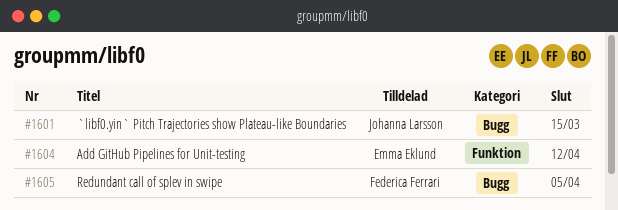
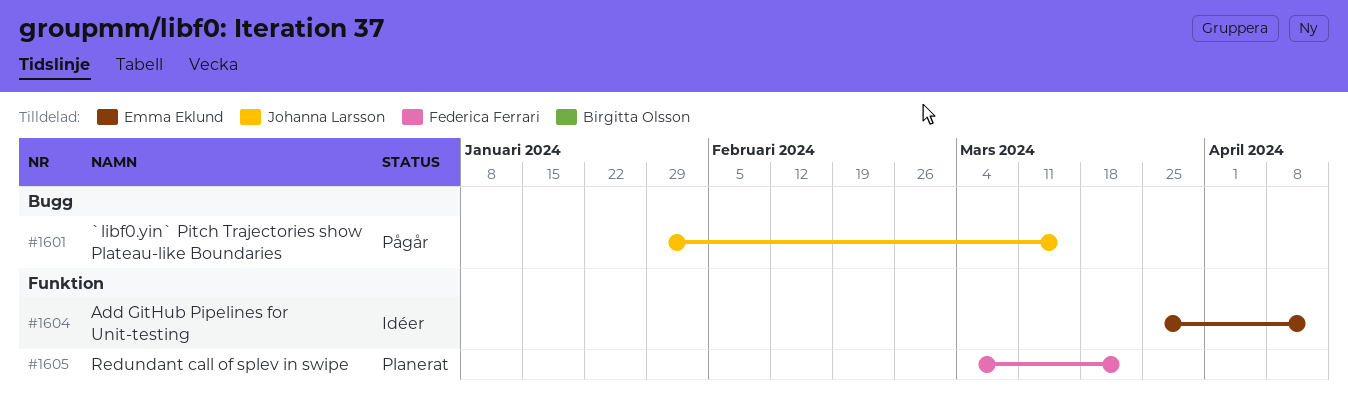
#1605, label: Bugg -> Funktion
#1605, due: Apr 5 -> Mar 22

